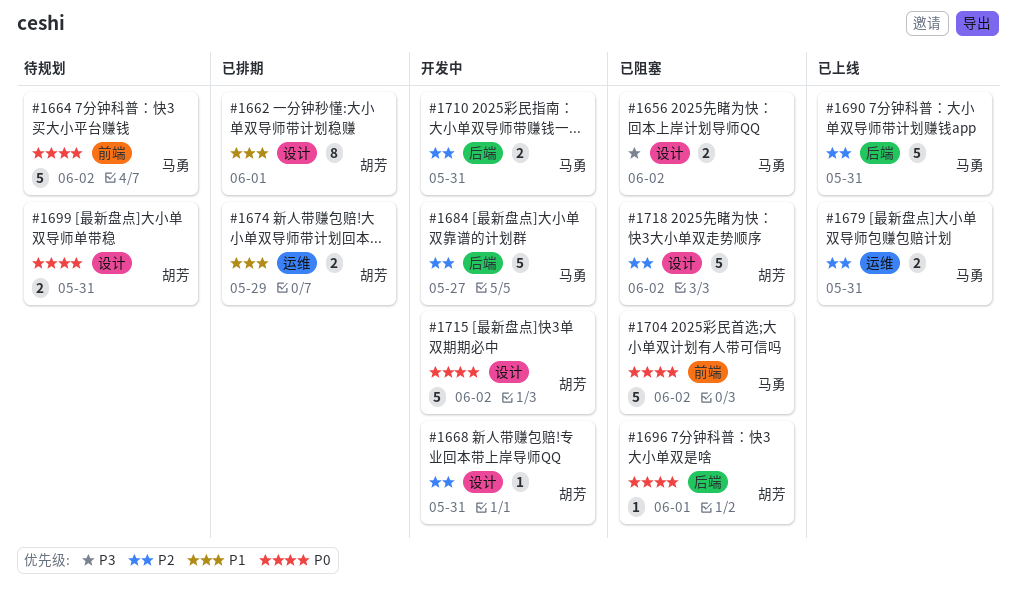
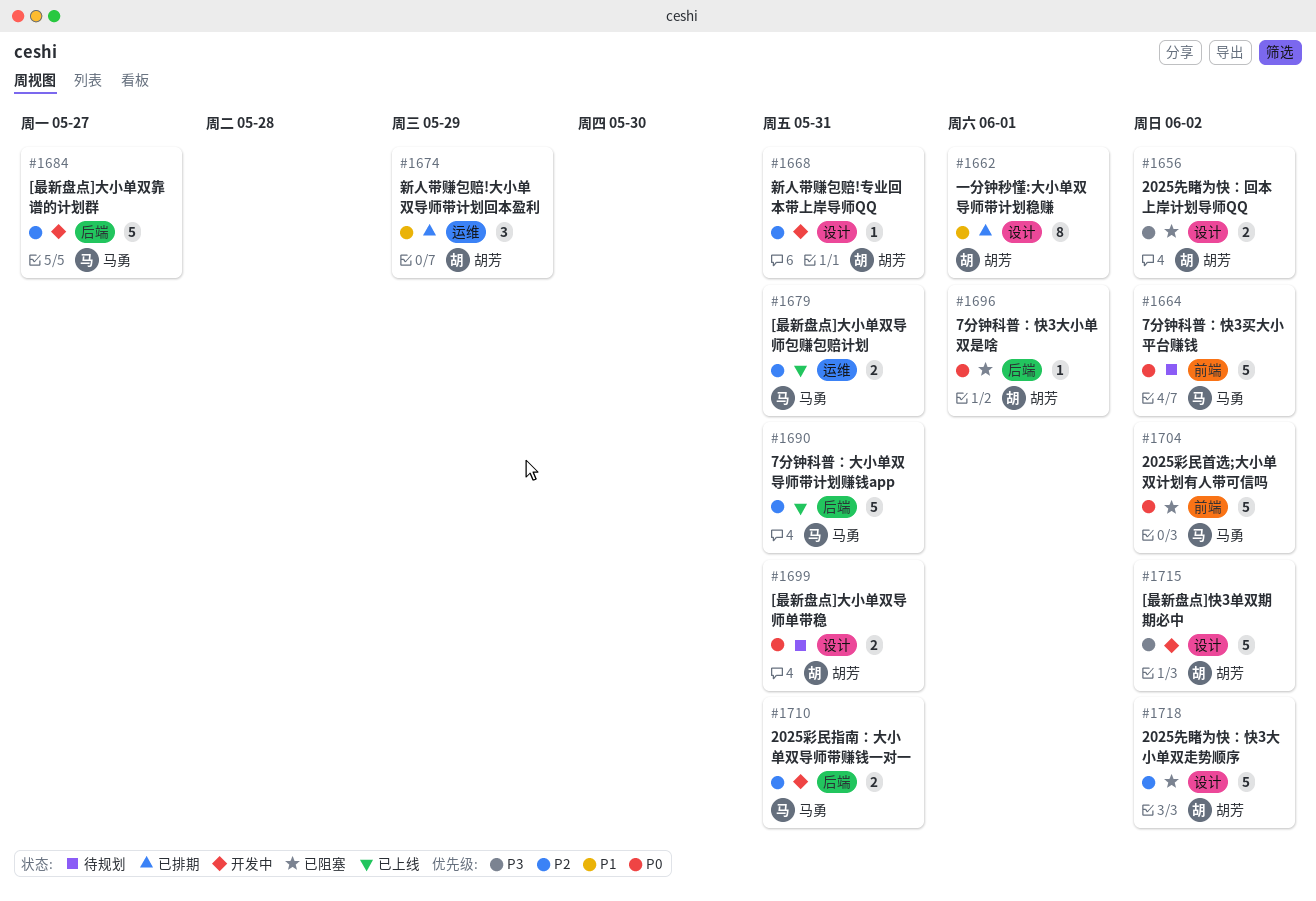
#1656, owner: 马勇 -> 胡芳
#1674, estimate: 2 -> 3
#1715, priority: P0 -> P3

